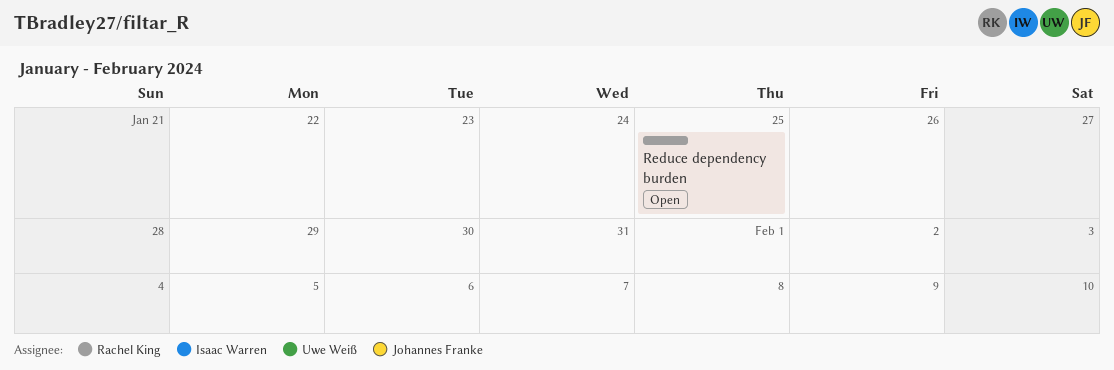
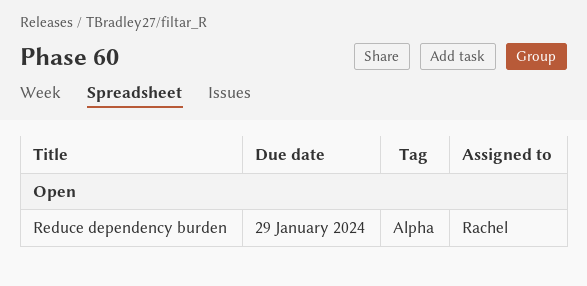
Reduce dependency burden, due: Jan 25 -> Jan 29

